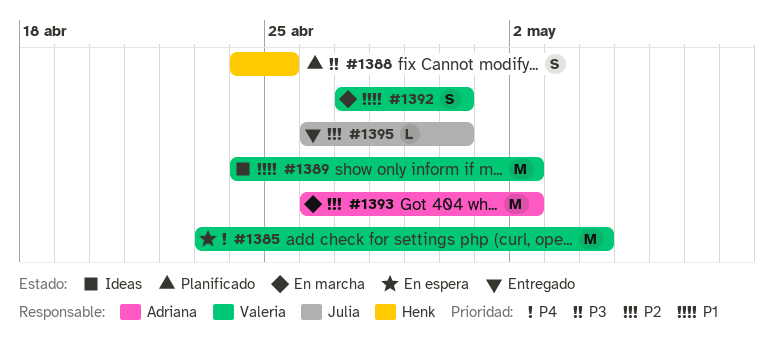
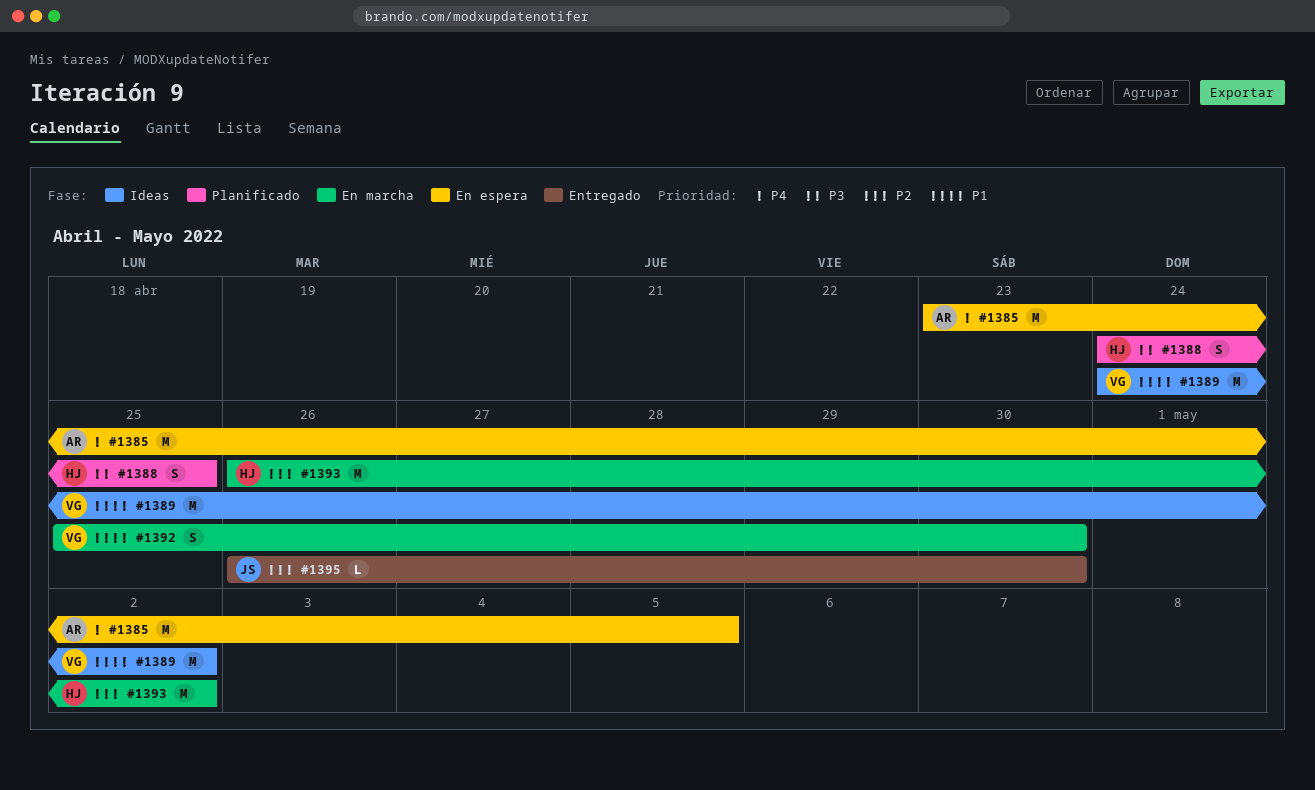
#1385, owner: Valeria -> Adriana
#1385, due: May 4 -> May 5
#1392, start: Apr 27 -> Apr 25
#1393, owner: Adriana -> Henk

